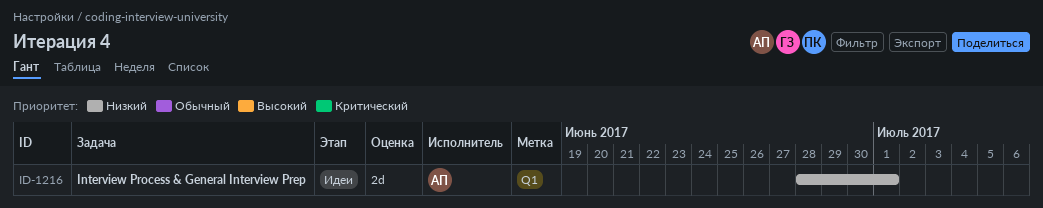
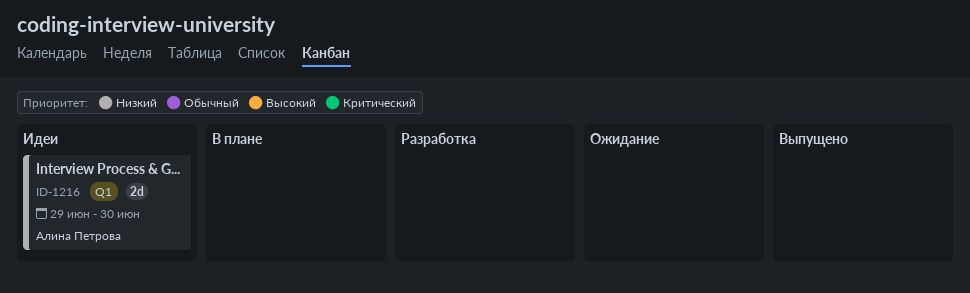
ID-1216, start: Jun 28 -> Jun 29
ID-1216, due: Jul 1 -> Jun 30

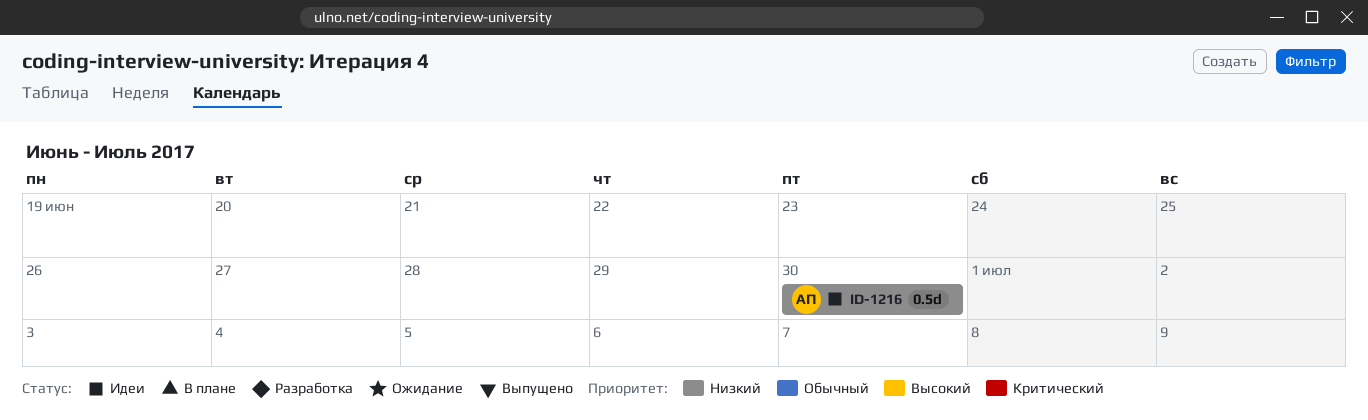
ID-1216, estimate: 2d -> 0.5d
ID-1216, start: Jun 29 -> Jun 30

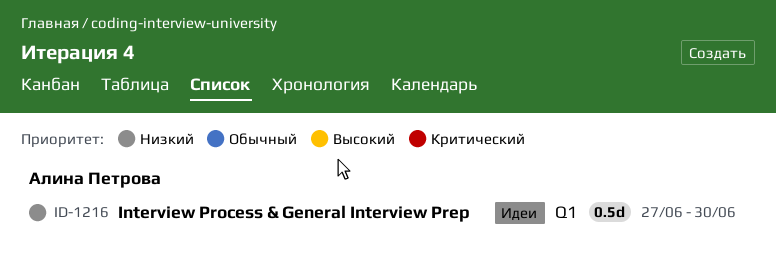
ID-1216, start: Jun 30 -> Jun 27

